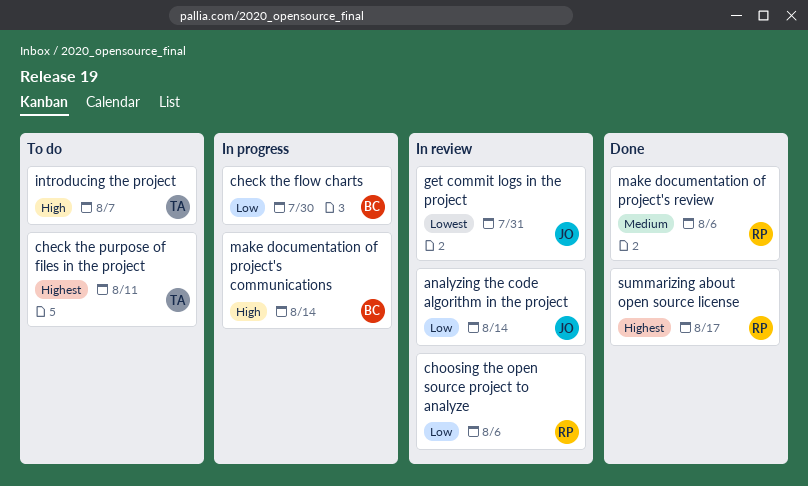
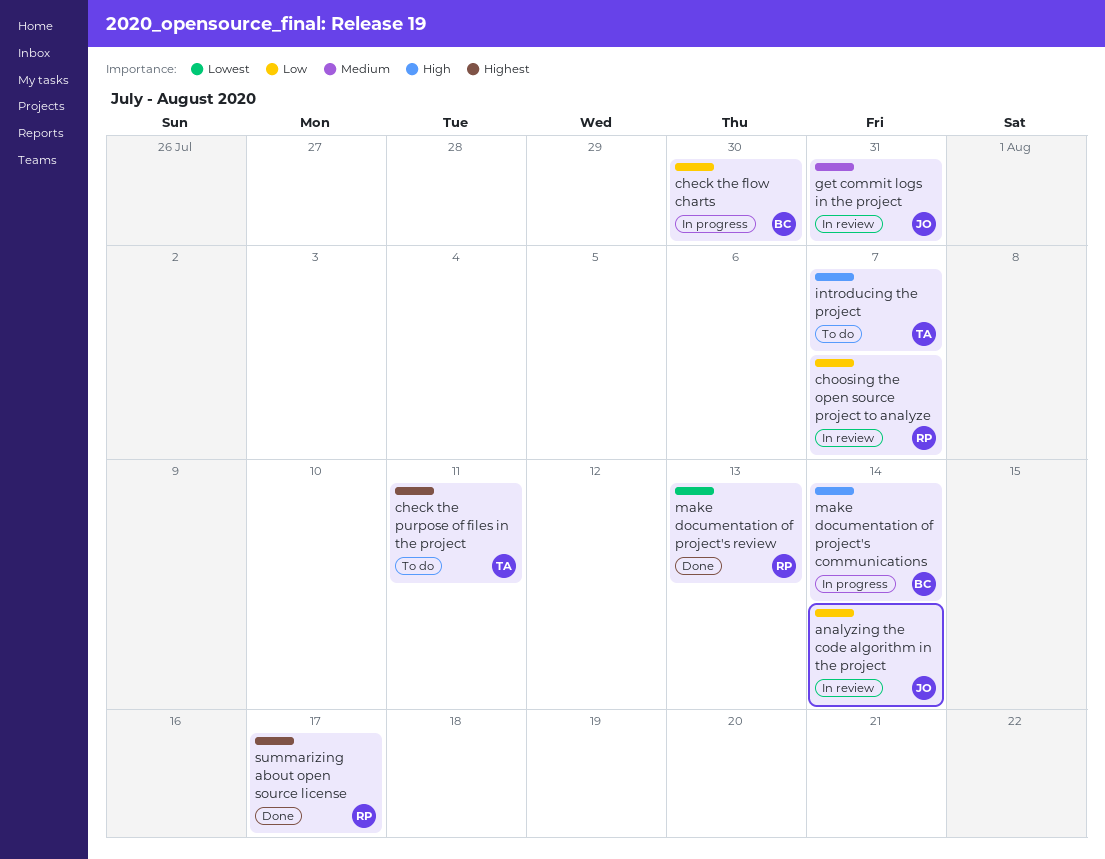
choosing the open source project to analyze, due: Aug 6 -> Aug 7
get commit logs in the project, priority: Lowest -> Medium
make documentation of project's review, priority: Medium -> Lowest
make documentation of project's review, due: Aug 6 -> Aug 13

